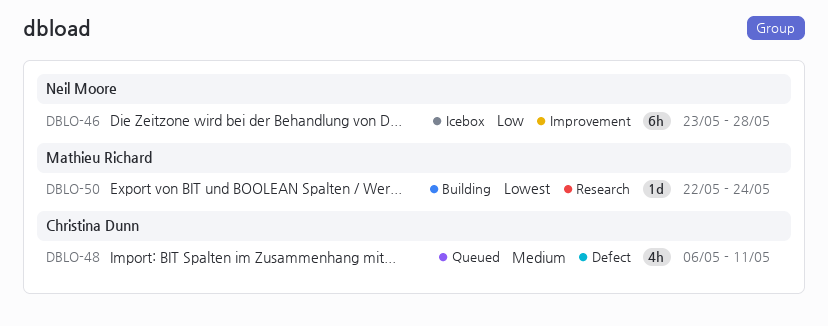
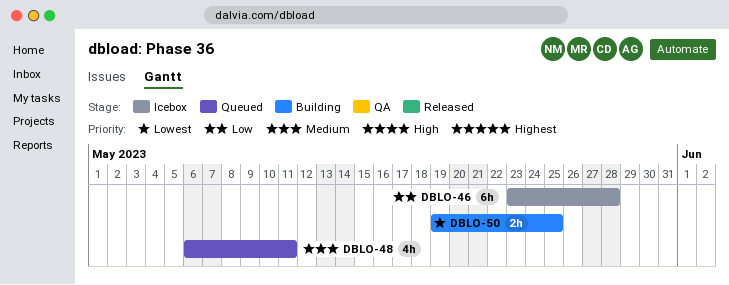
DBLO-50, estimate: 1d -> 2h
DBLO-50, start: May 22 -> May 19
DBLO-50, due: May 24 -> May 25

